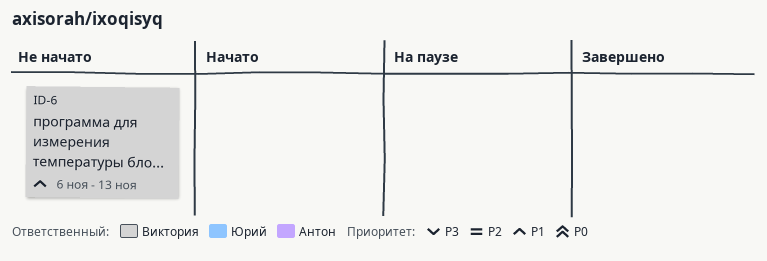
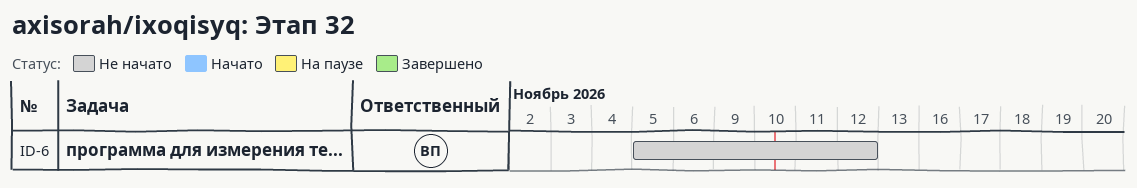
ID-6, start: Nov 6 -> Nov 5
ID-6, due: Nov 13 -> Nov 12

